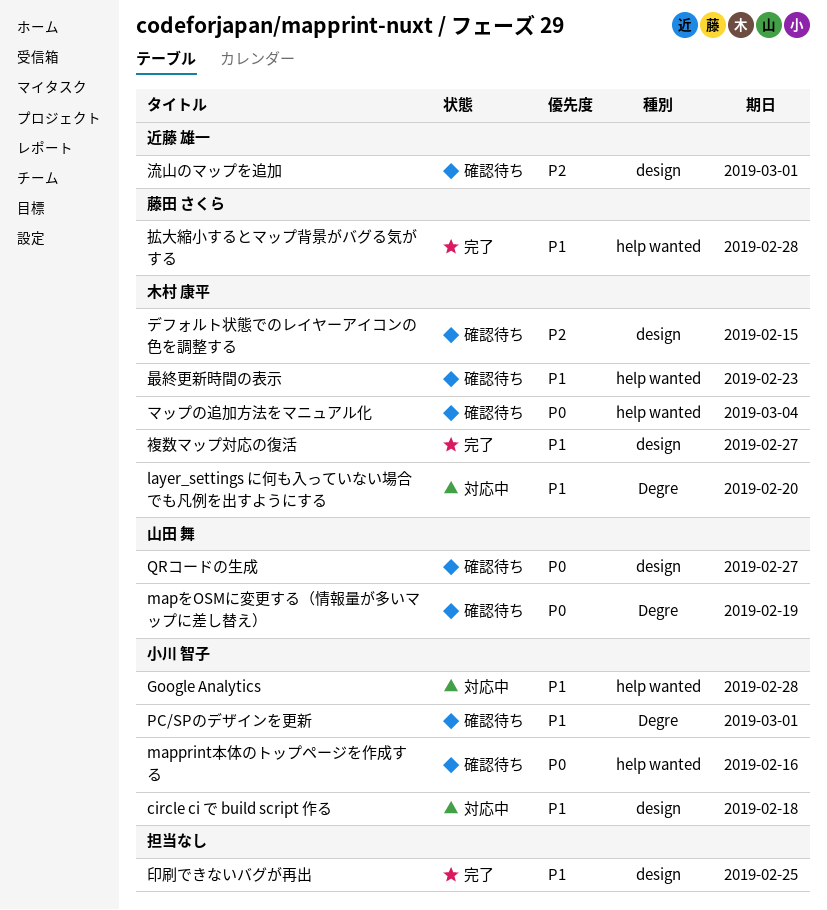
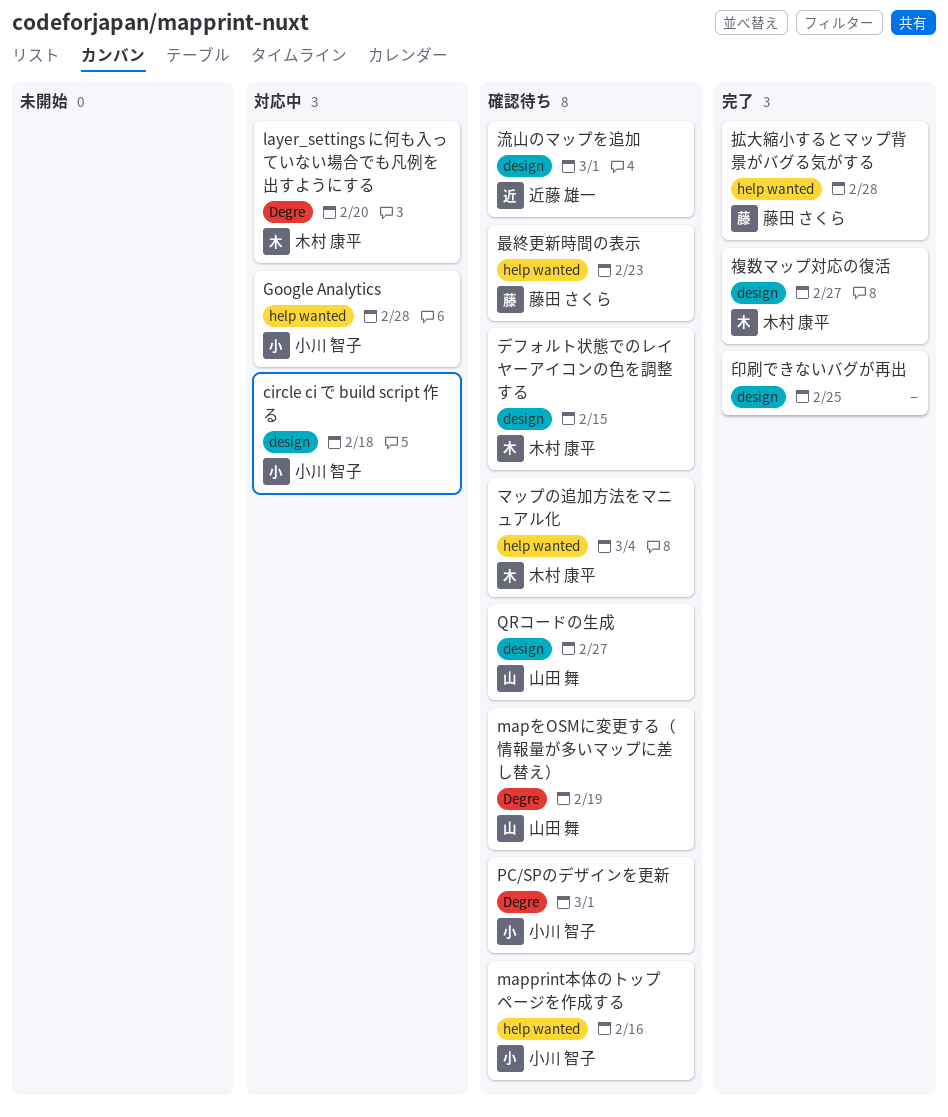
最終更新時間の表示, owner: 木村 康平 -> 藤田 さくら

